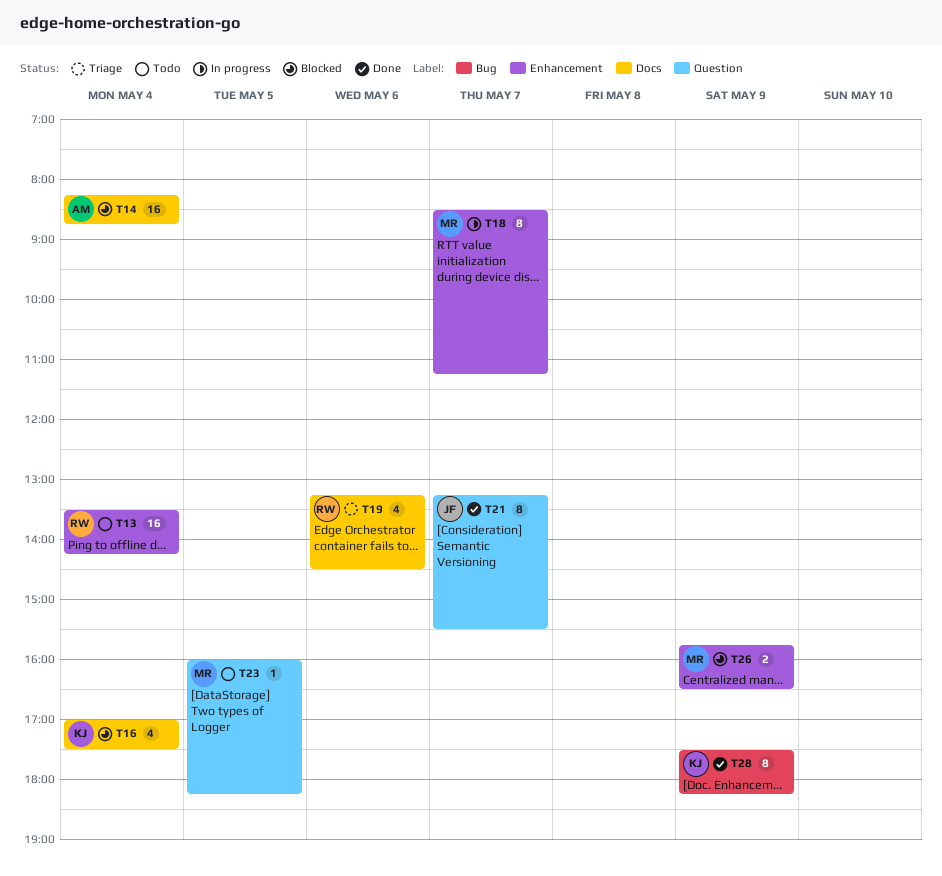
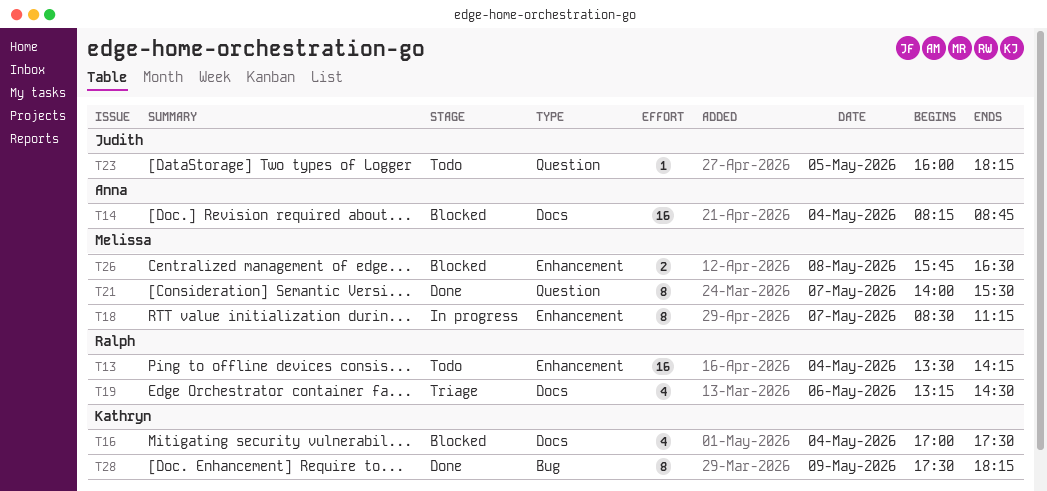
T21, owner: Judith -> Melissa
T21, begins: 13:15 -> 14:00
T23, owner: Melissa -> Judith
T26, day: May 9 -> May 8

